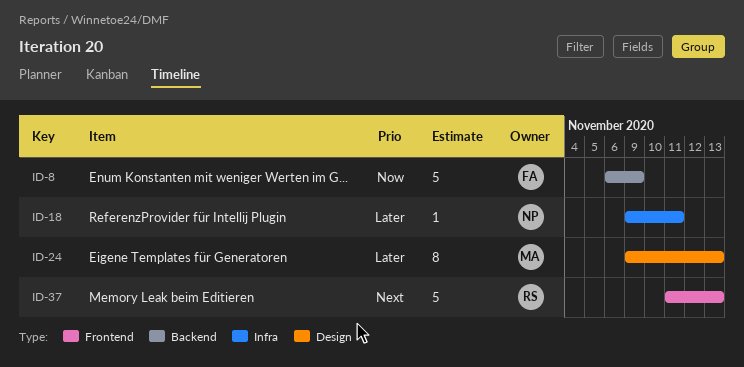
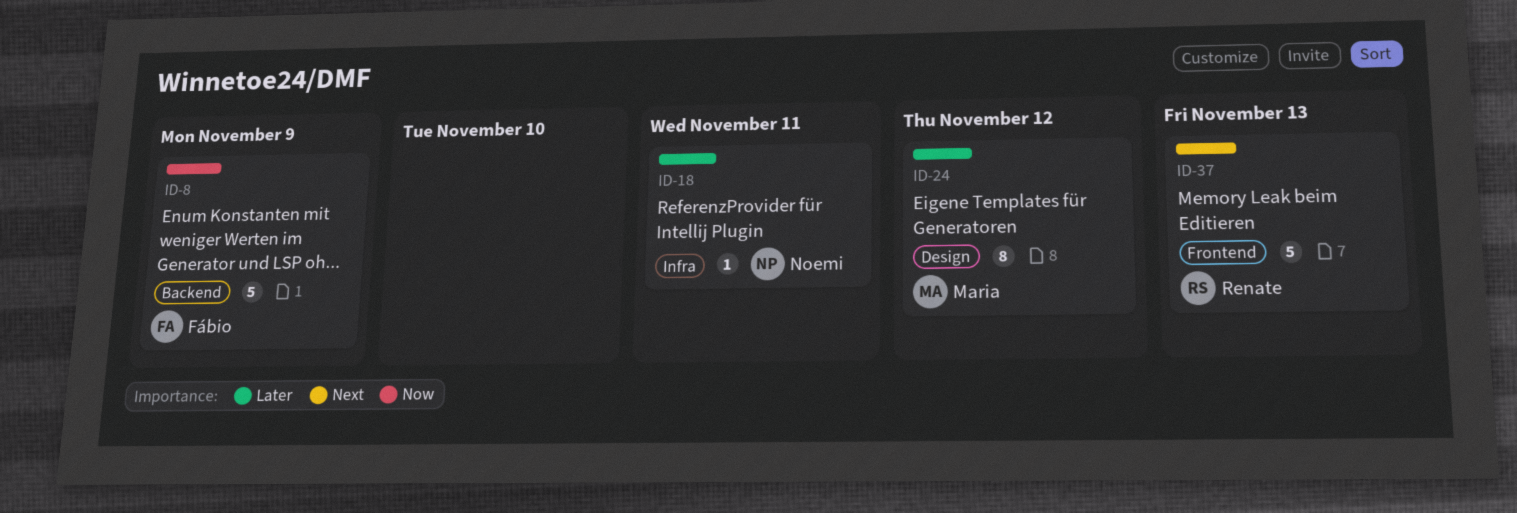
ID-24, due: Nov 13 -> Nov 12

